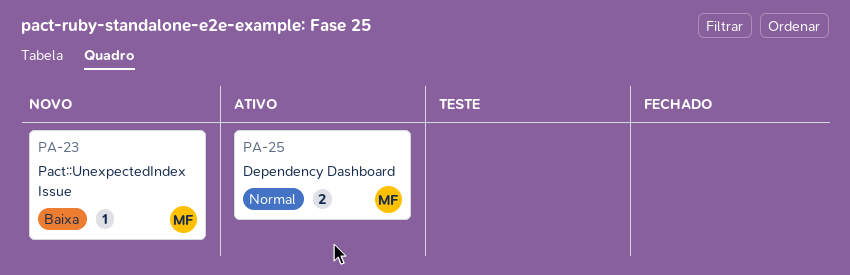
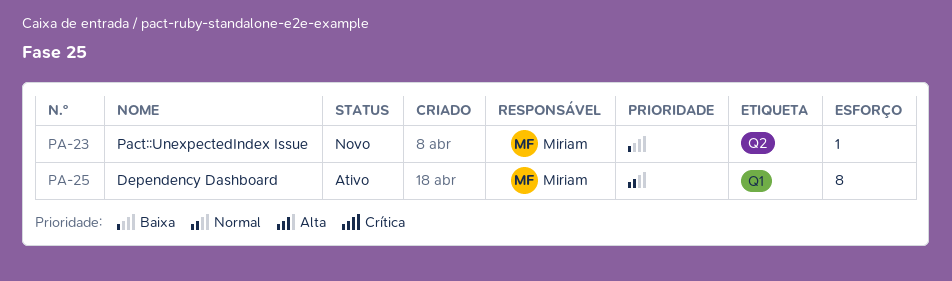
PA-25, estimate: 2 -> 8

